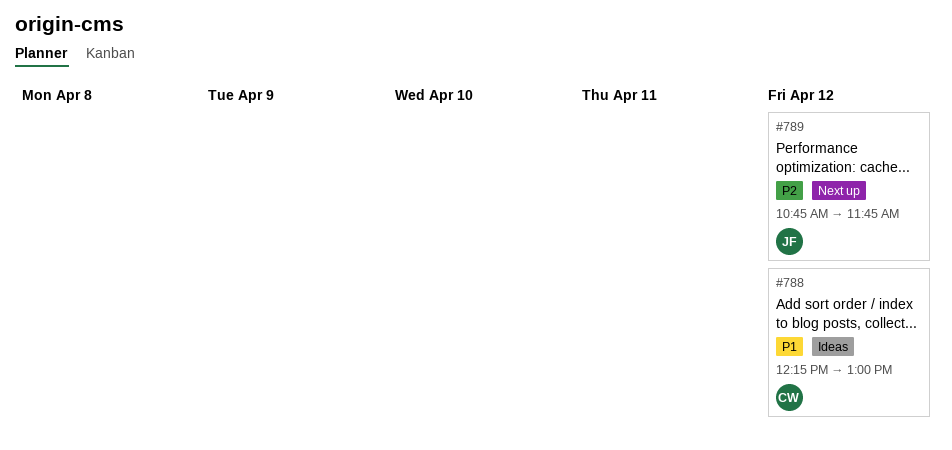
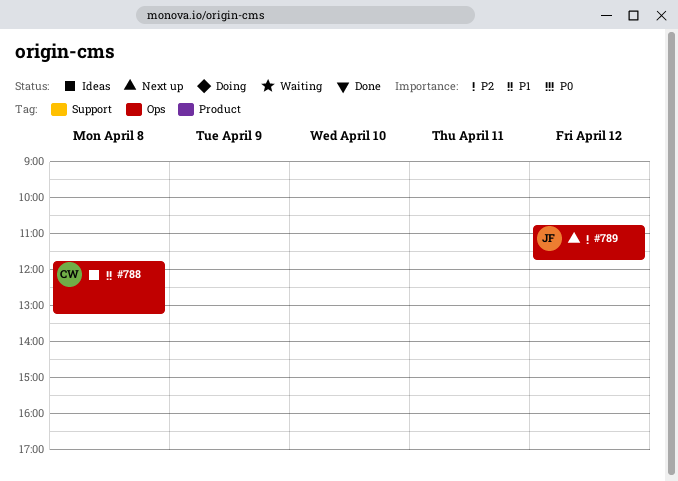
#788, day: Apr 12 -> Apr 8
#788, begins: 12:15 -> 11:45
#788, ends: 13:00 -> 13:15

